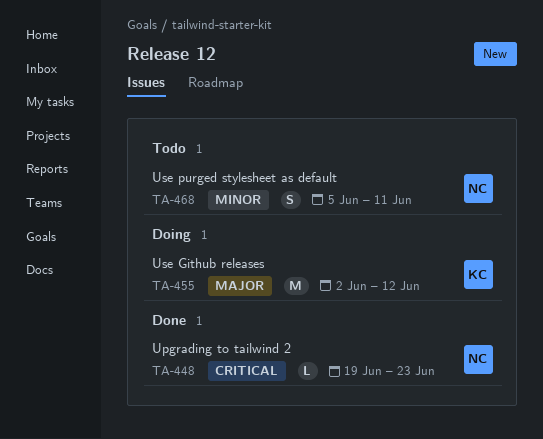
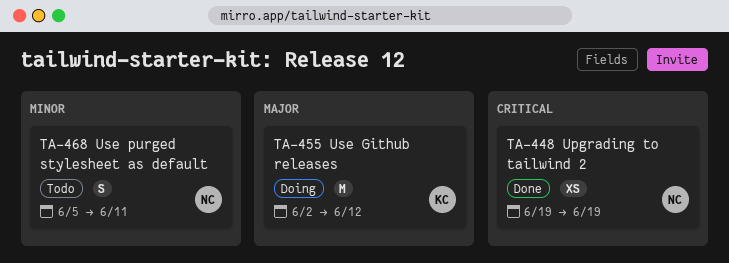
TA-448, estimate: L -> XS
TA-448, due: Jun 23 -> Jun 19

